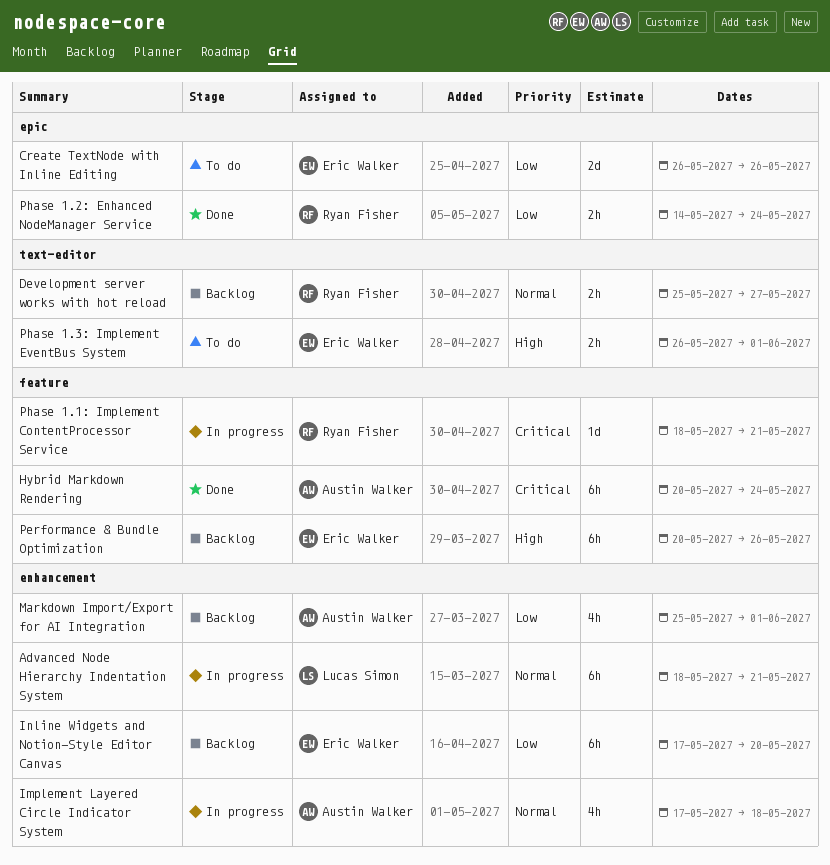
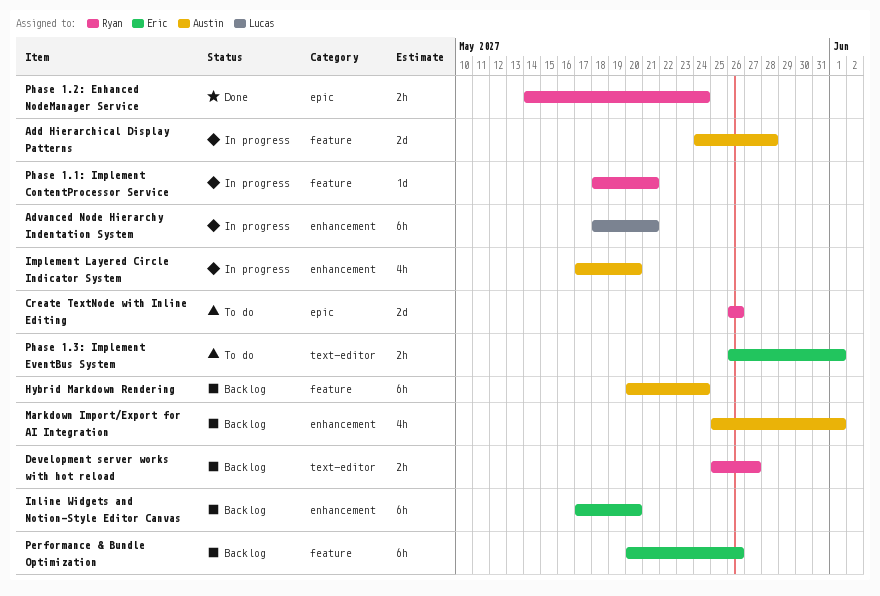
Add Hierarchical Display Patterns: none -> present
Create TextNode with Inline Editing, owner: Eric Walker -> Ryan Fisher
Hybrid Markdown Rendering, status: Done -> Backlog
Implement Layered Circle Indicator System, due: May 18 -> May 20

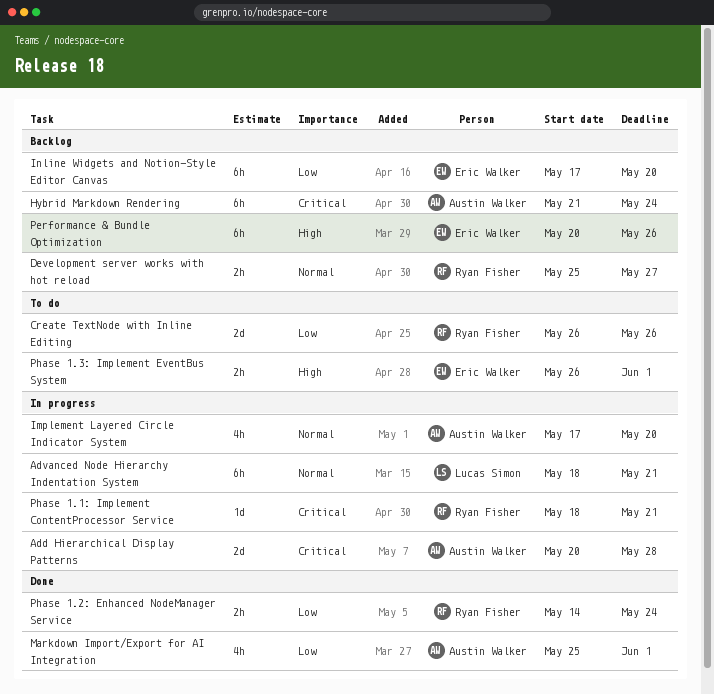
Add Hierarchical Display Patterns, start: May 24 -> May 20
Hybrid Markdown Rendering, start: May 20 -> May 21
Markdown Import/Export for AI Integration, status: Backlog -> Done

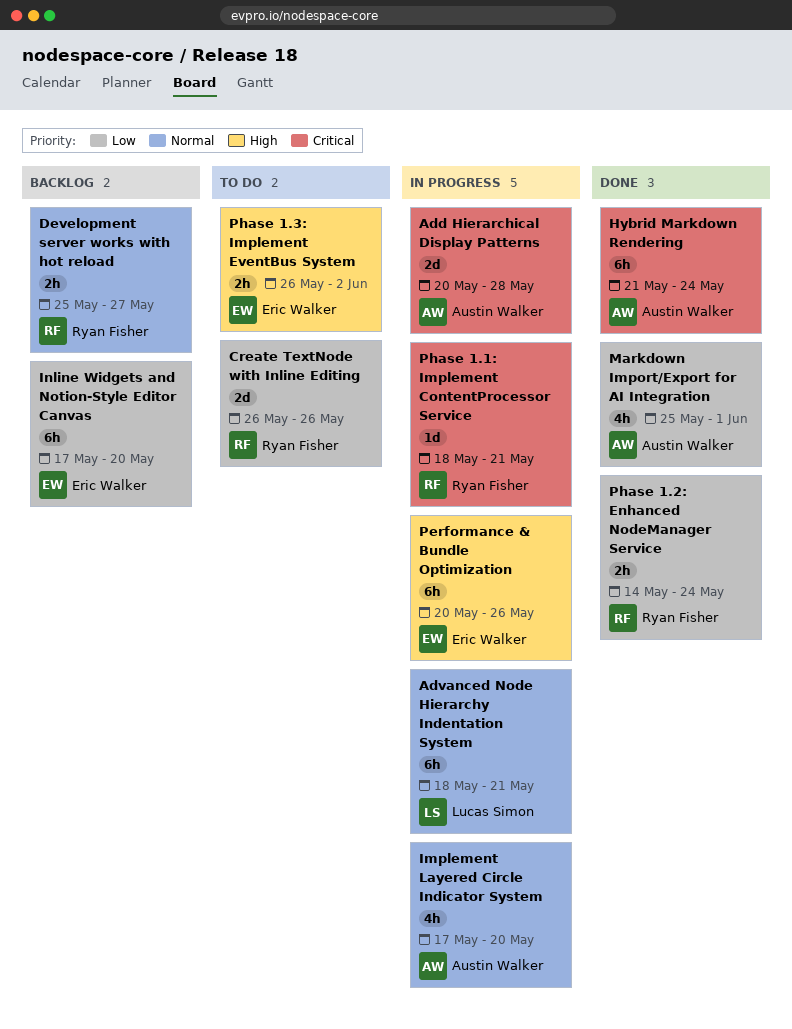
Hybrid Markdown Rendering, status: Backlog -> Done
Performance & Bundle Optimization, status: Backlog -> In progress
Phase 1.3: Implement EventBus System, due: Jun 1 -> Jun 2

